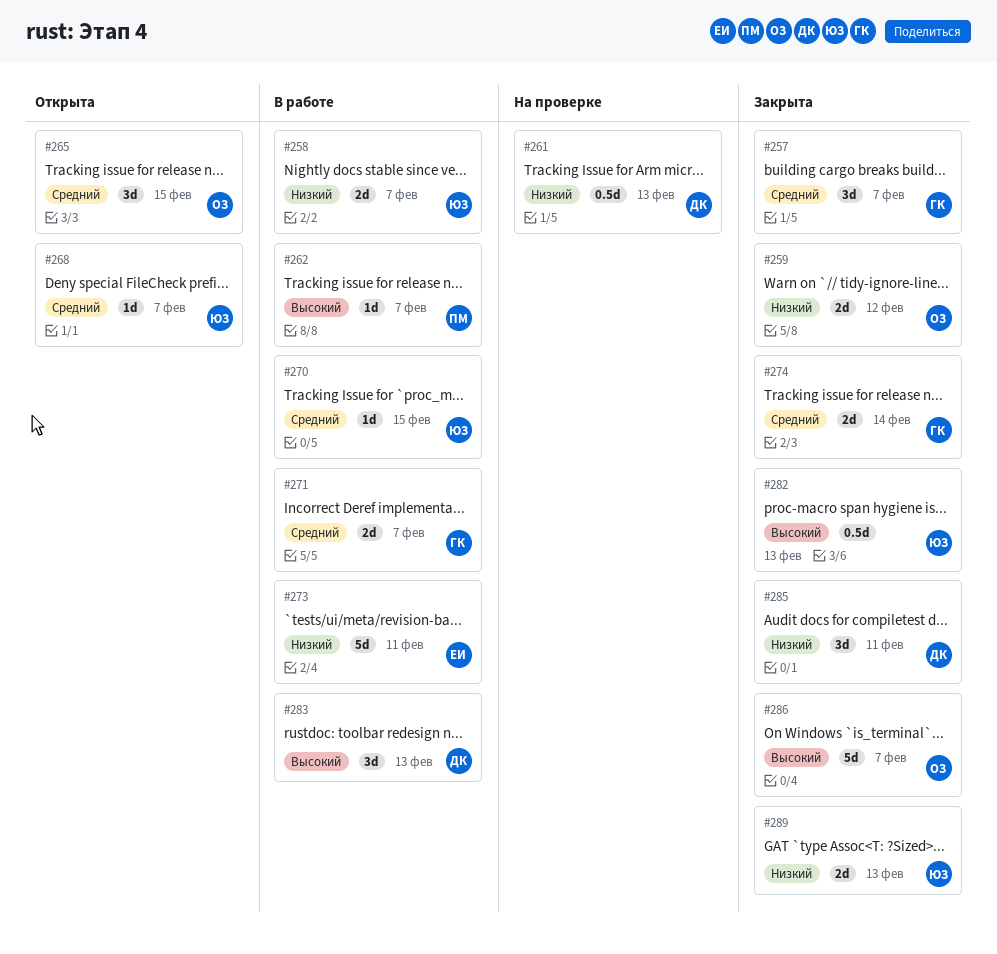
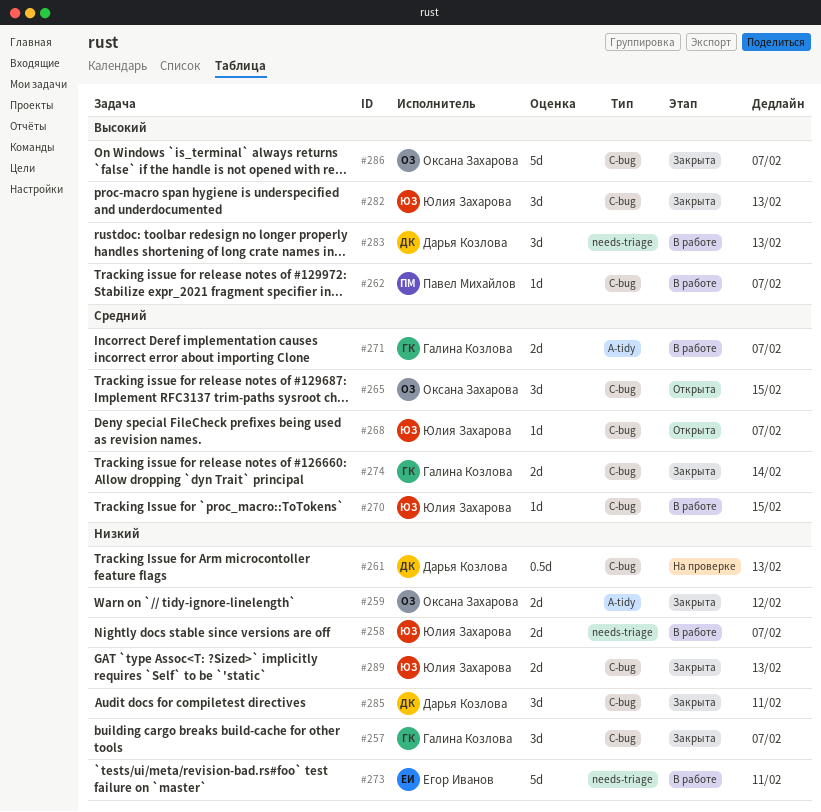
#257, priority: Средний -> Низкий
#282, estimate: 0.5d -> 3d

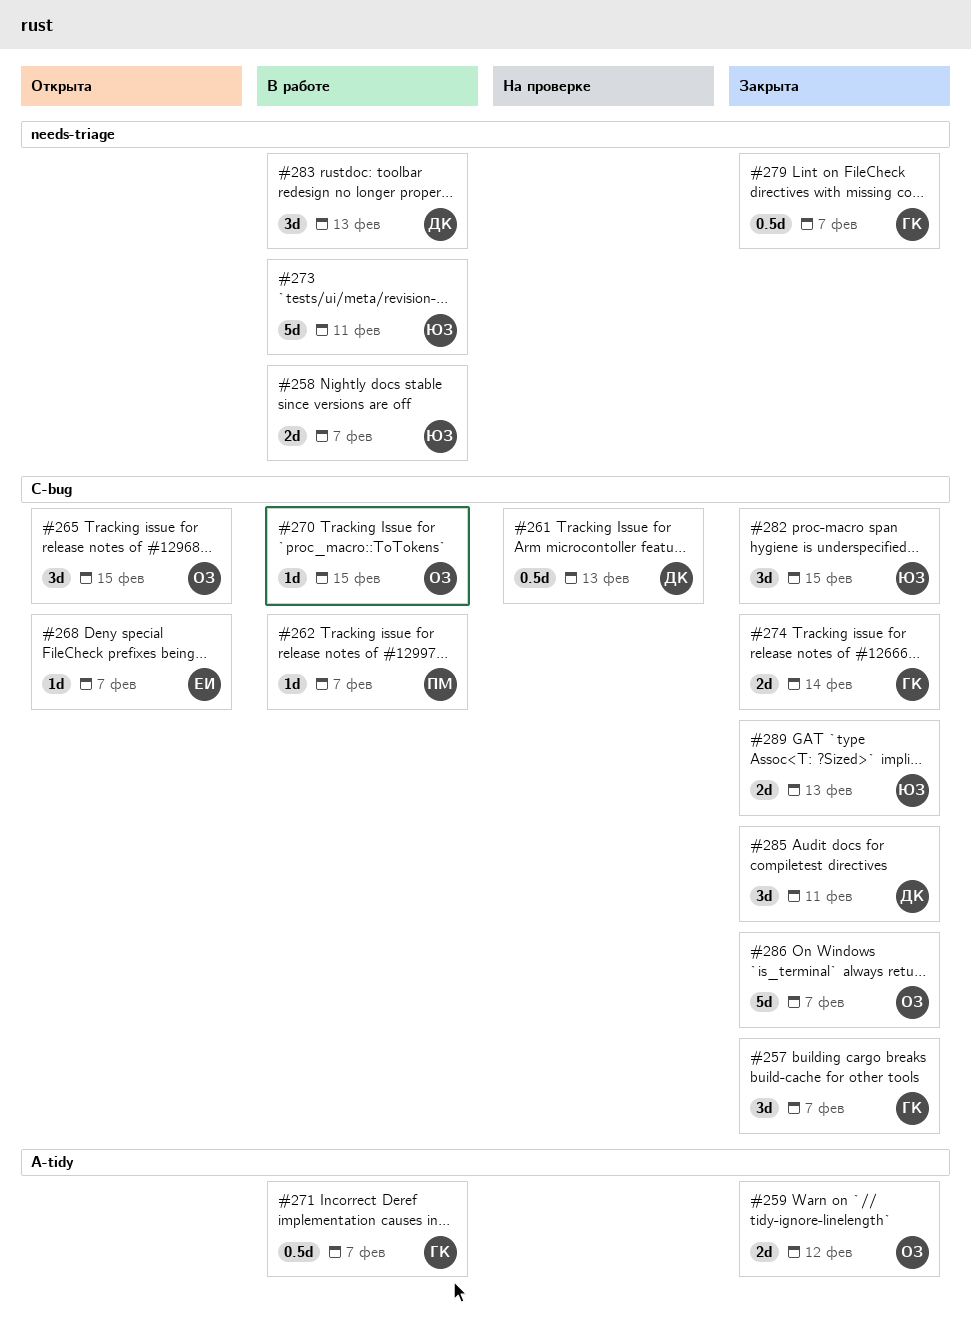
#268, owner: Юлия Захарова -> Егор Иванов
#270, owner: Юлия Захарова -> Оксана Захарова
#271, estimate: 2d -> 0.5d
#273, owner: Егор Иванов -> Юлия Захарова
#279: none -> present
#282, due: Feb 13 -> Feb 15

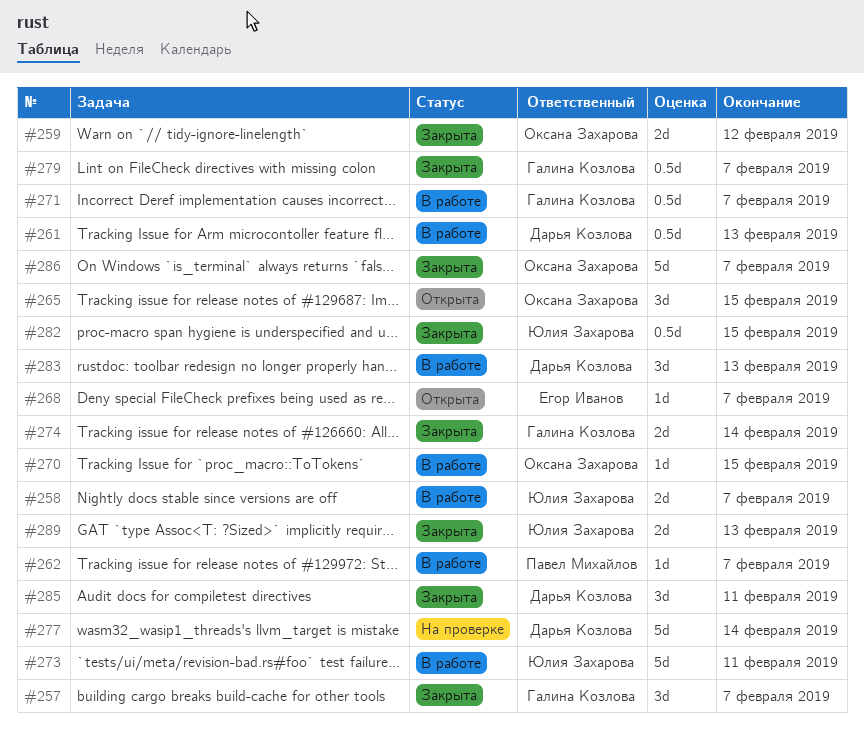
#261, status: На проверке -> В работе
#277: none -> present
#282, estimate: 3d -> 0.5d

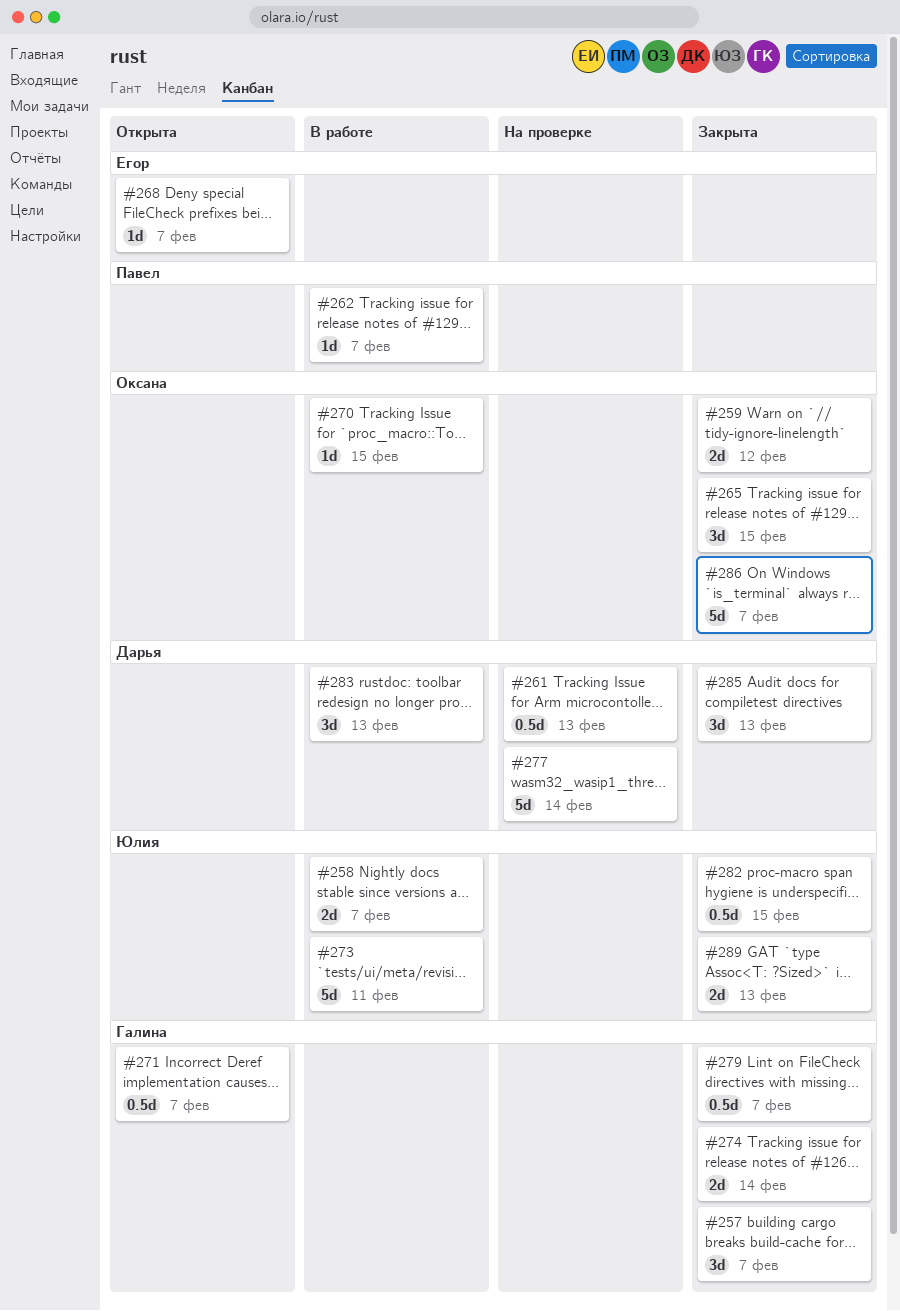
#261, status: В работе -> На проверке
#265, status: Открыта -> Закрыта
#271, status: В работе -> Открыта
#285, due: Feb 11 -> Feb 13

